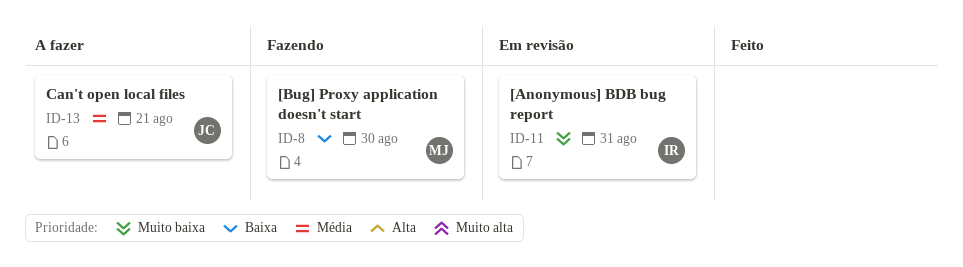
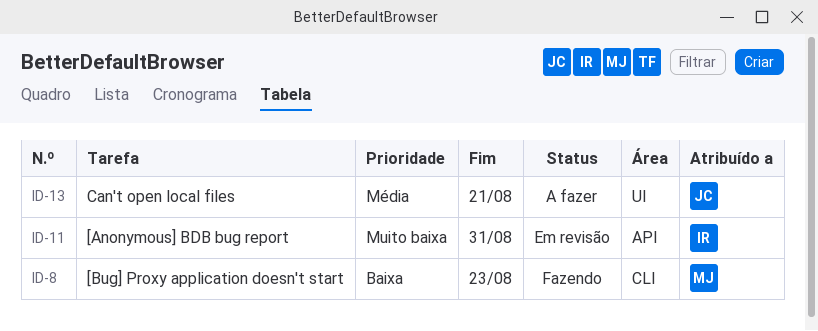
ID-8, due: Aug 30 -> Aug 23

